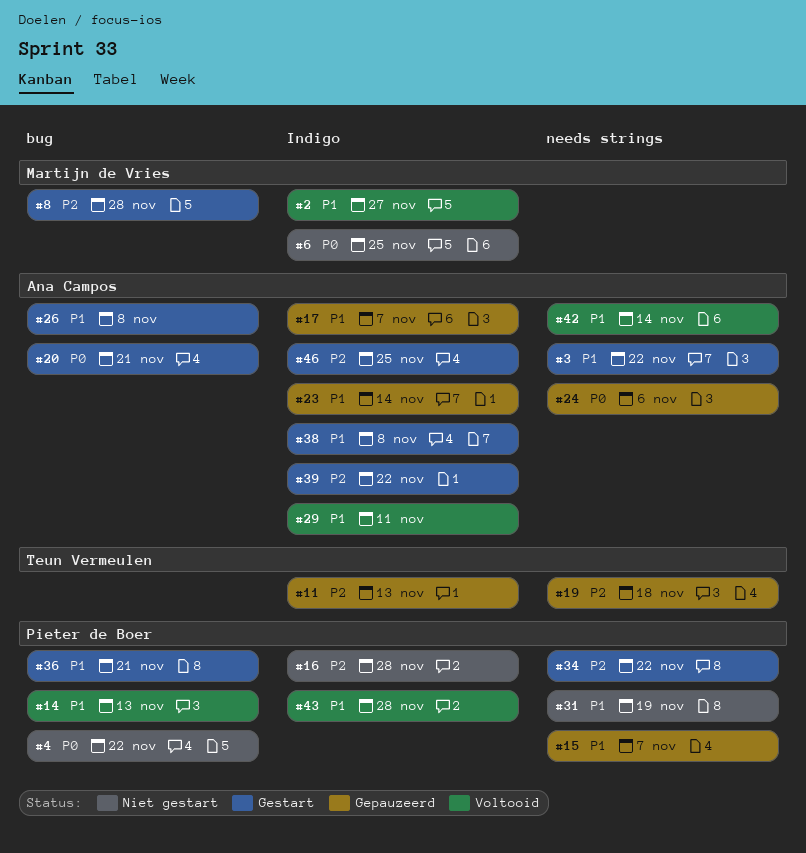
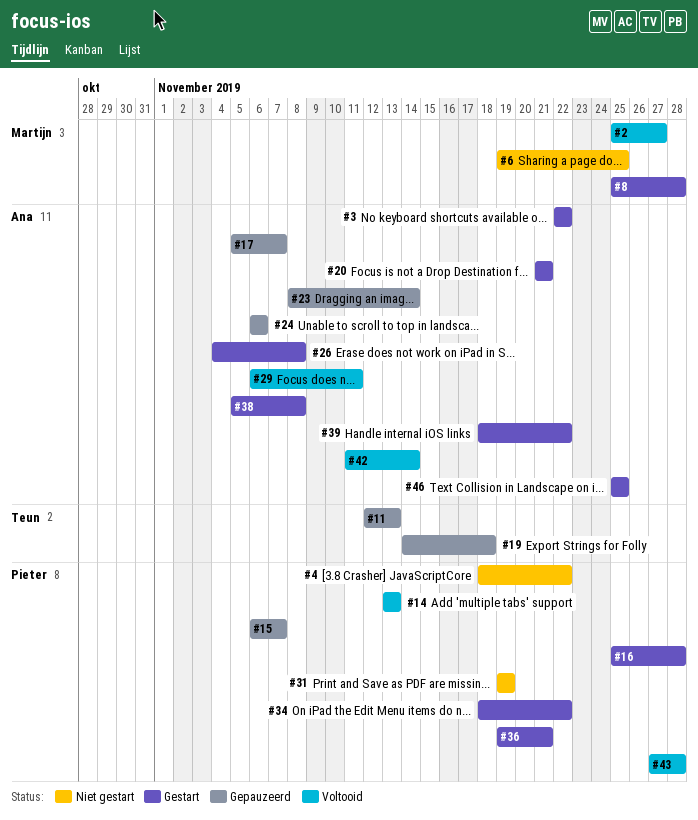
#16, status: Niet gestart -> Gestart

